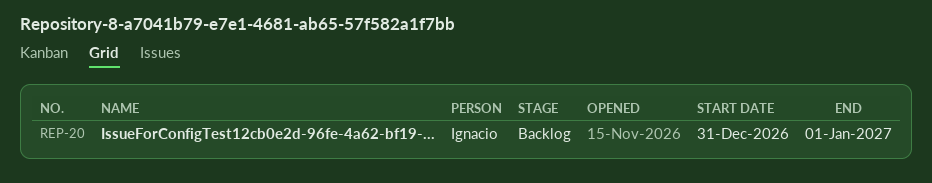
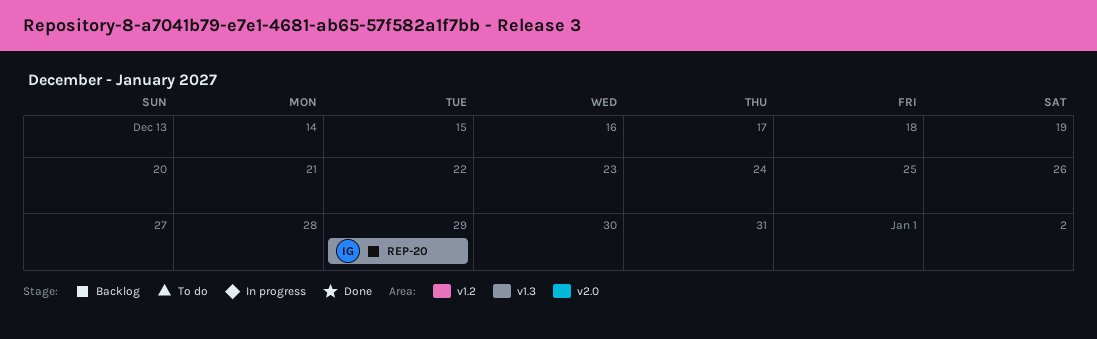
REP-20, start: Dec 31 -> Dec 29
REP-20, due: Jan 1 -> Dec 29

